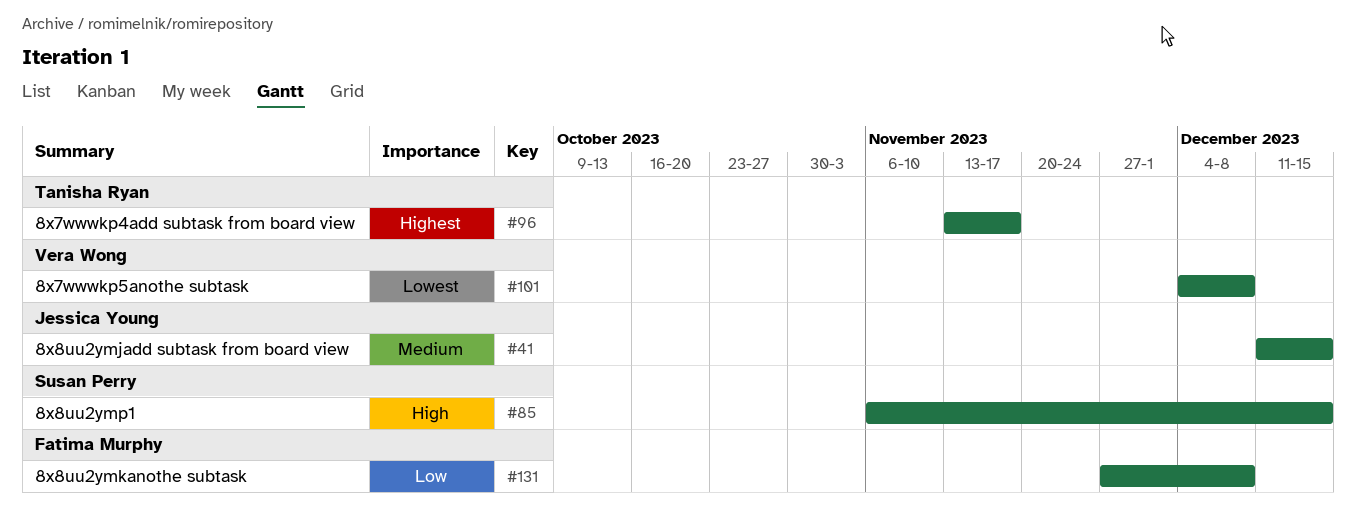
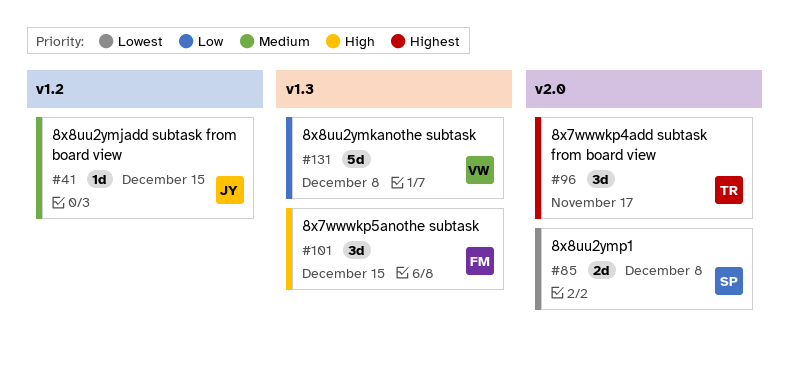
#85, priority: High -> Lowest
#85, due: Dec 15 -> Dec 8
#101, owner: Vera Wong -> Fatima Murphy
#101, priority: Lowest -> High
#101, due: Dec 8 -> Dec 15
#131, owner: Fatima Murphy -> Vera Wong

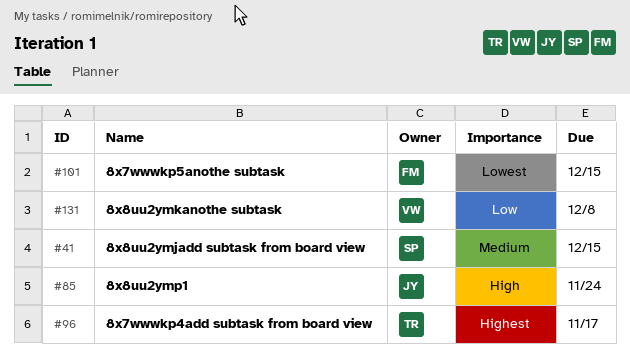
#41, owner: JY -> SP
#85, owner: SP -> JY
#85, priority: Lowest -> High
#85, due: Dec 8 -> Nov 24
#101, priority: High -> Lowest

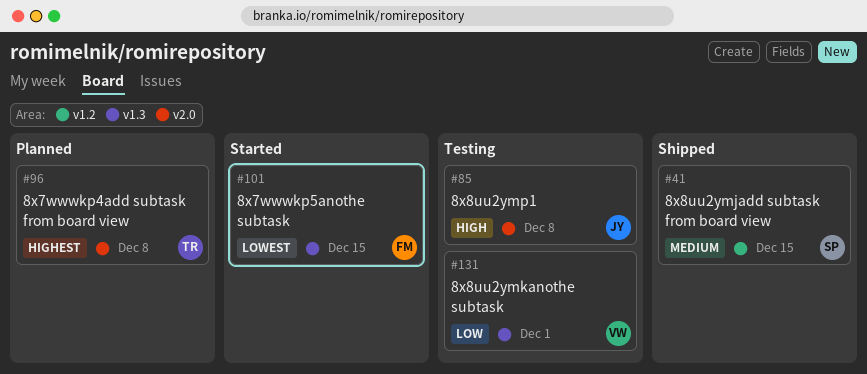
#85, due: Nov 24 -> Dec 8
#96, due: Nov 17 -> Dec 8
#131, due: Dec 8 -> Dec 1

